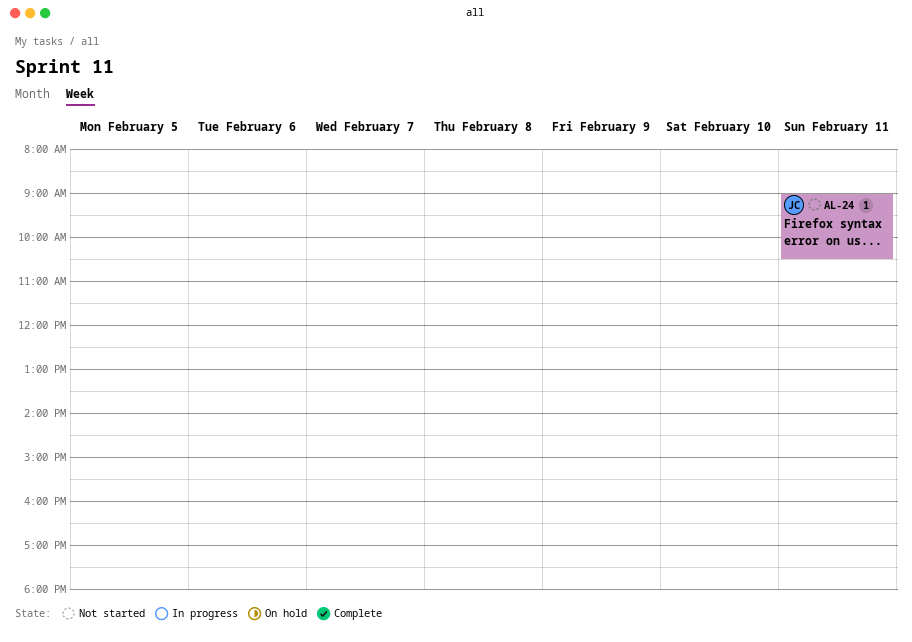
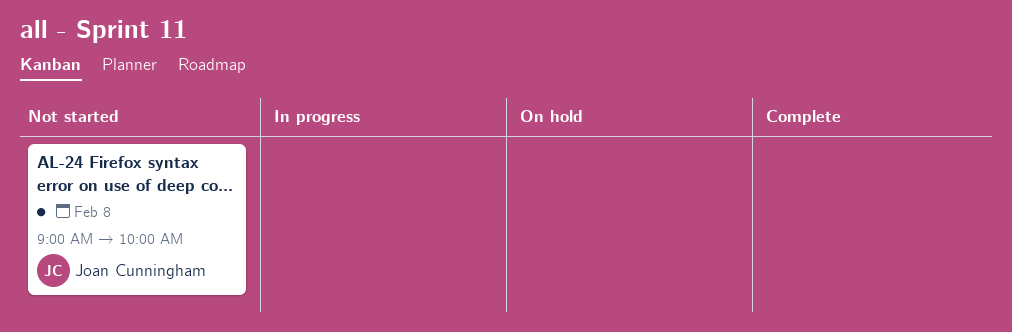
AL-24, day: Feb 11 -> Feb 8
AL-24, ends: 10:30 -> 10:00

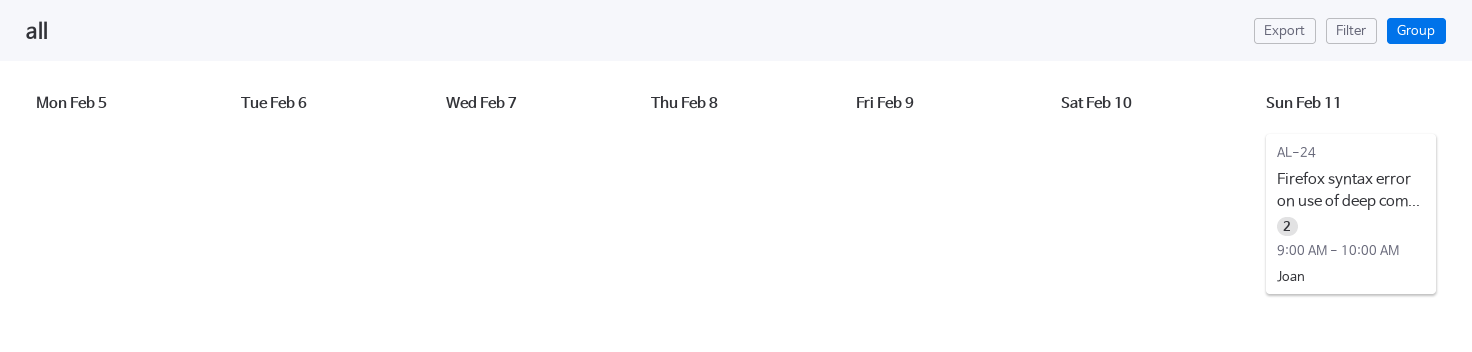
AL-24, estimate: 1 -> 2
AL-24, day: Feb 8 -> Feb 11

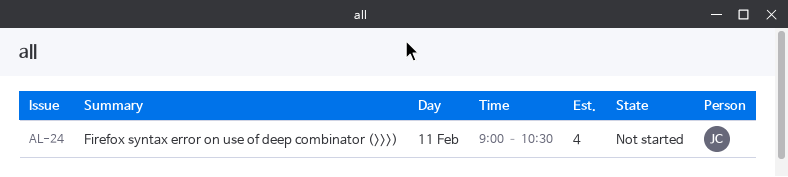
AL-24, estimate: 2 -> 4
AL-24, ends: 10:00 -> 10:30

